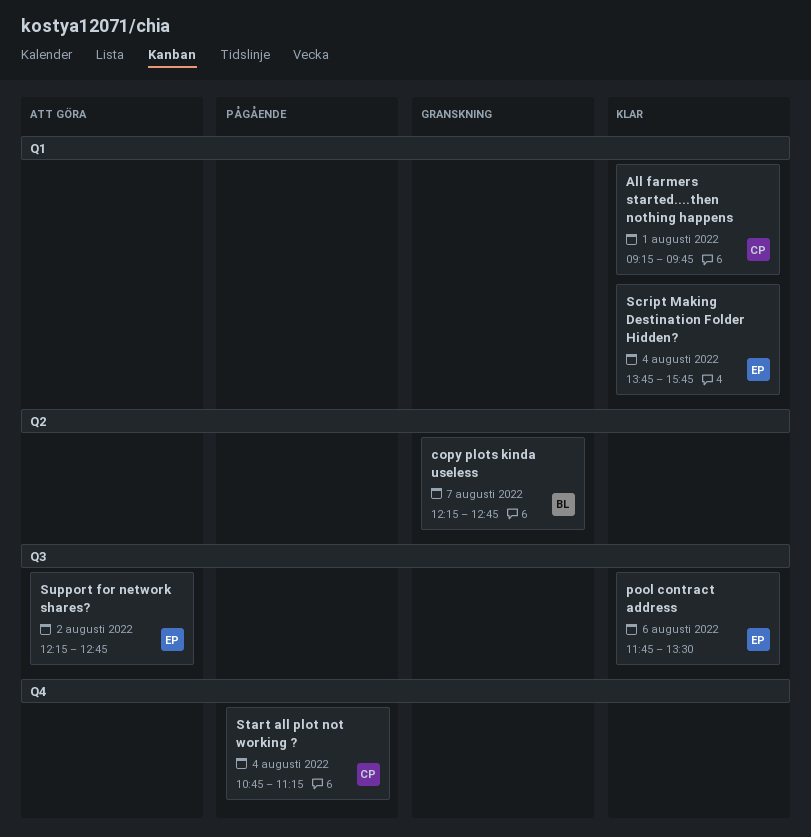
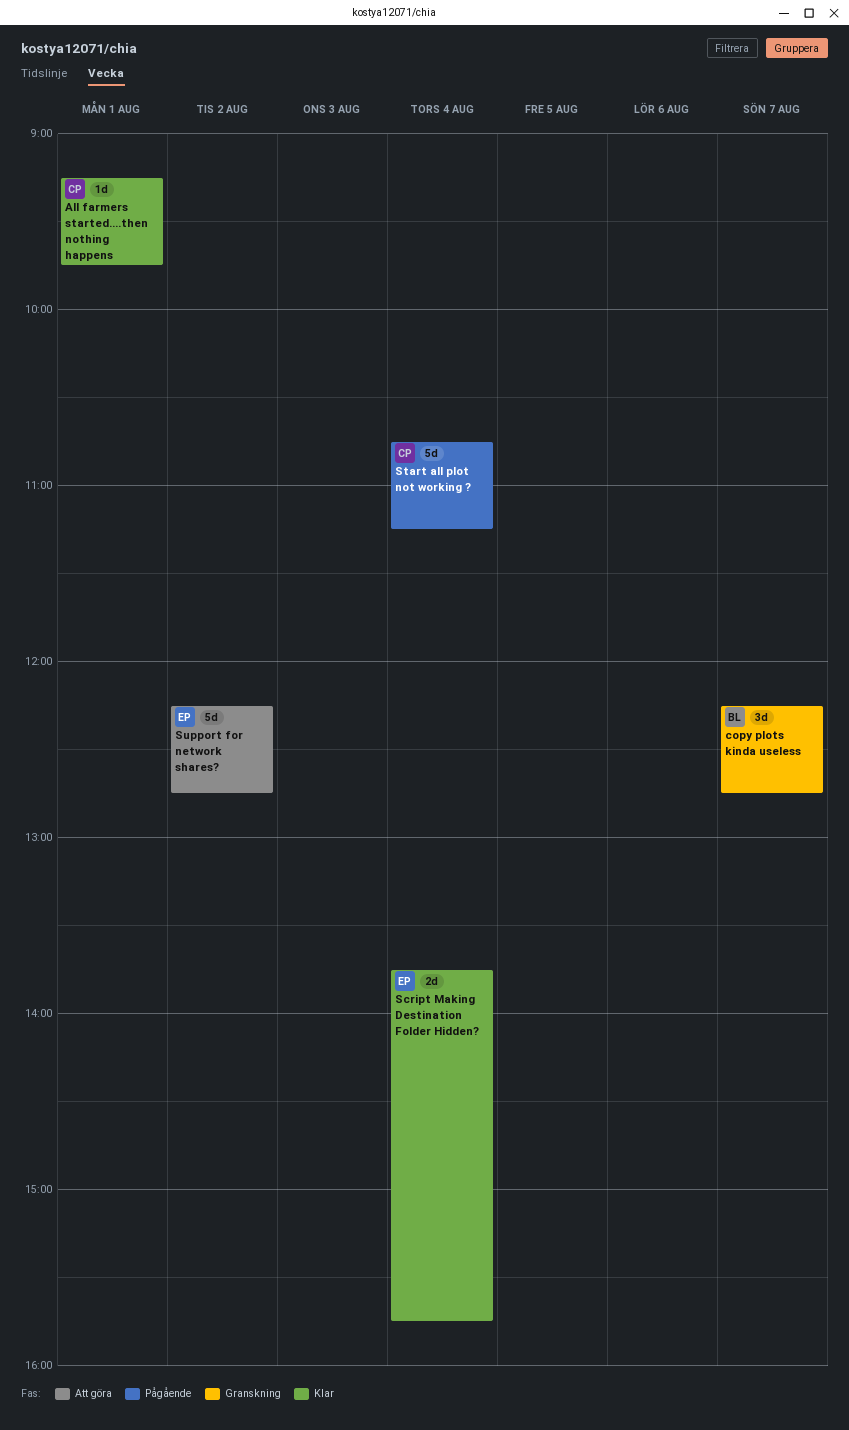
pool contract address: present -> none

